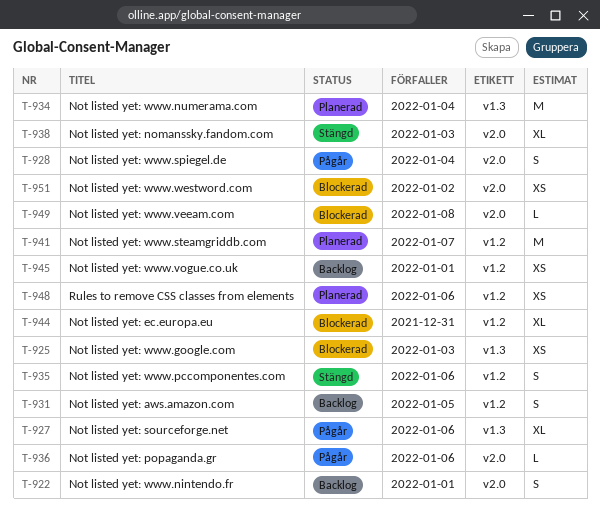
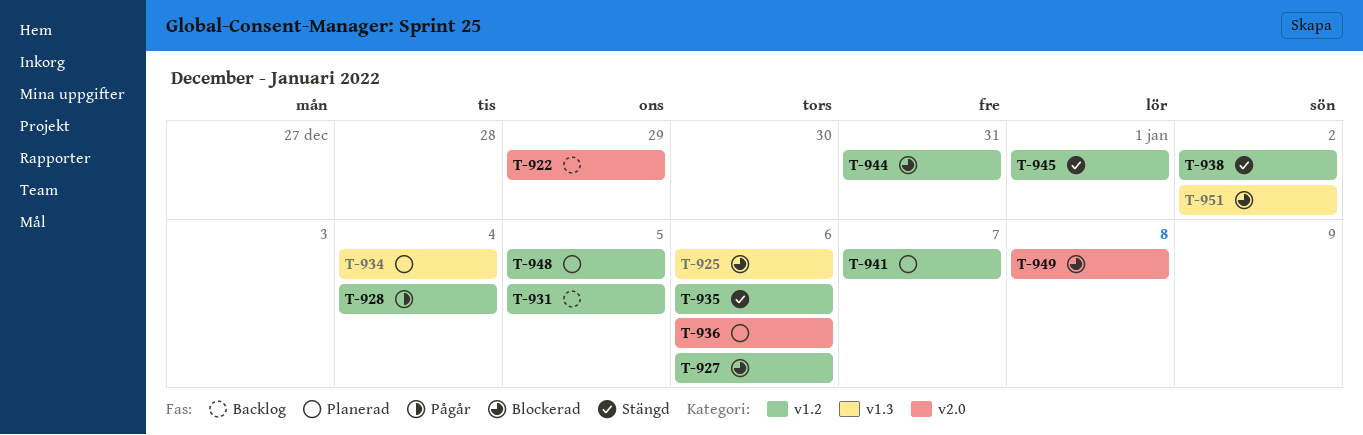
T-922, due: Jan 1 -> Dec 29
T-925, due: Jan 3 -> Jan 6
T-927, status: Pågår -> Blockerad
T-927, label: v1.3 -> v1.2
T-928, label: v2.0 -> v1.2
T-936, status: Pågår -> Planerad
T-938, label: v2.0 -> v1.2
T-938, due: Jan 3 -> Jan 2
T-945, status: Backlog -> Stängd
T-948, due: Jan 6 -> Jan 5
T-951, label: v2.0 -> v1.3

